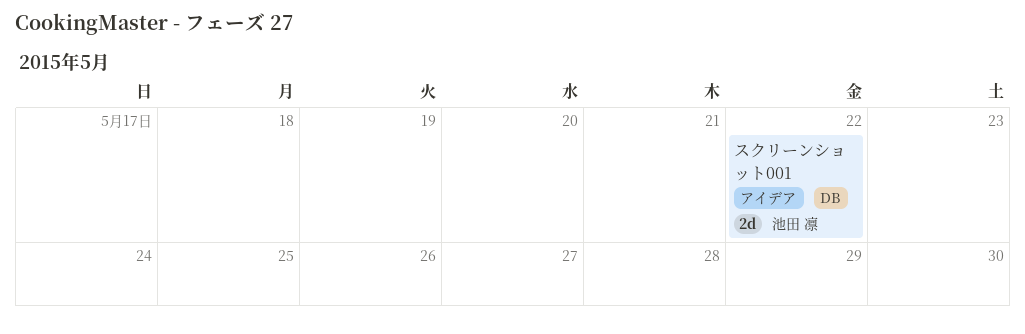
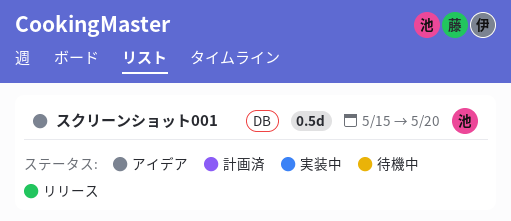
スクリーンショット001, estimate: 2d -> 0.5d
スクリーンショット001, due: May 22 -> May 20

